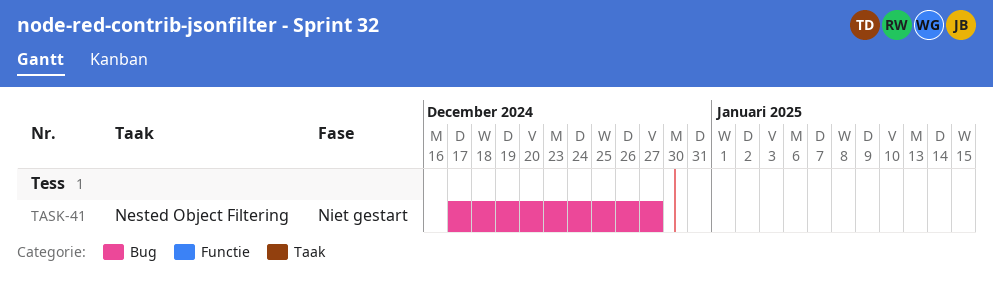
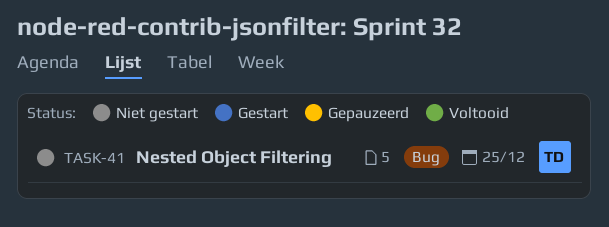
TASK-41, due: Dec 27 -> Dec 25

